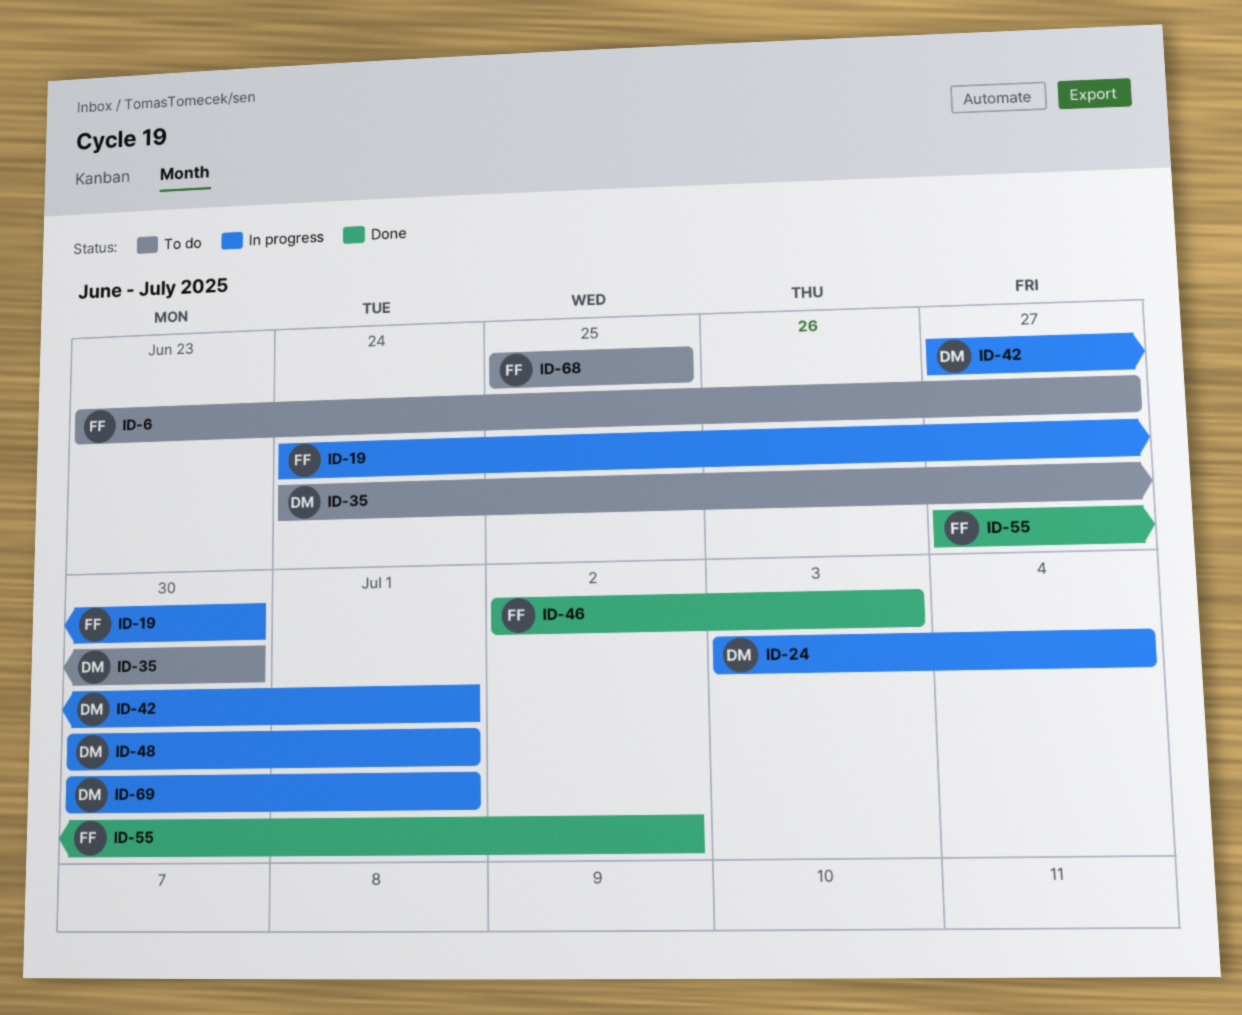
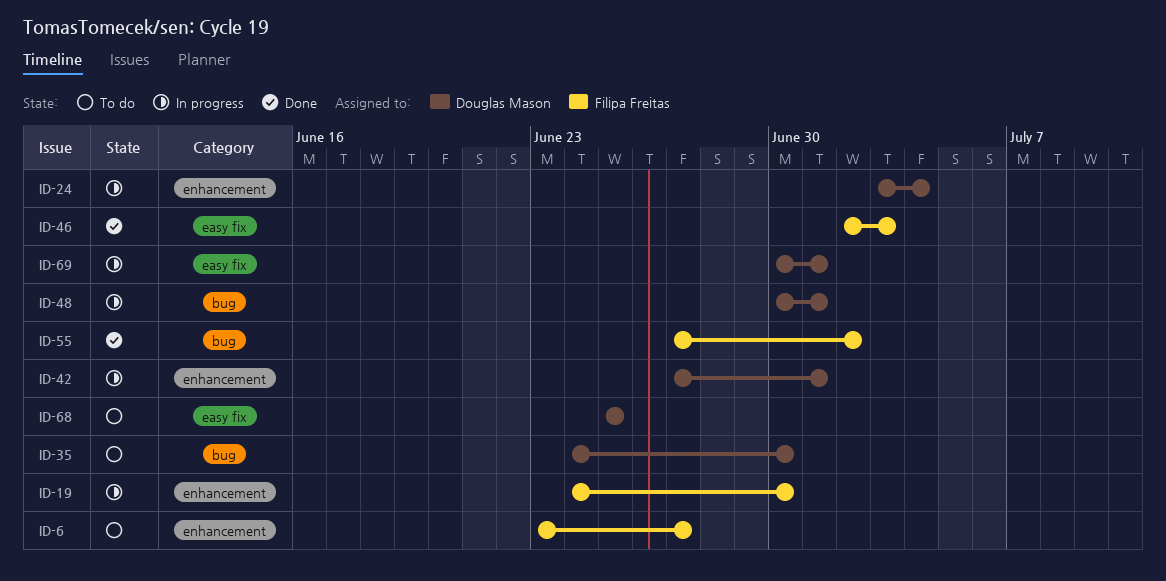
ID-68, owner: Filipa Freitas -> Douglas Mason

